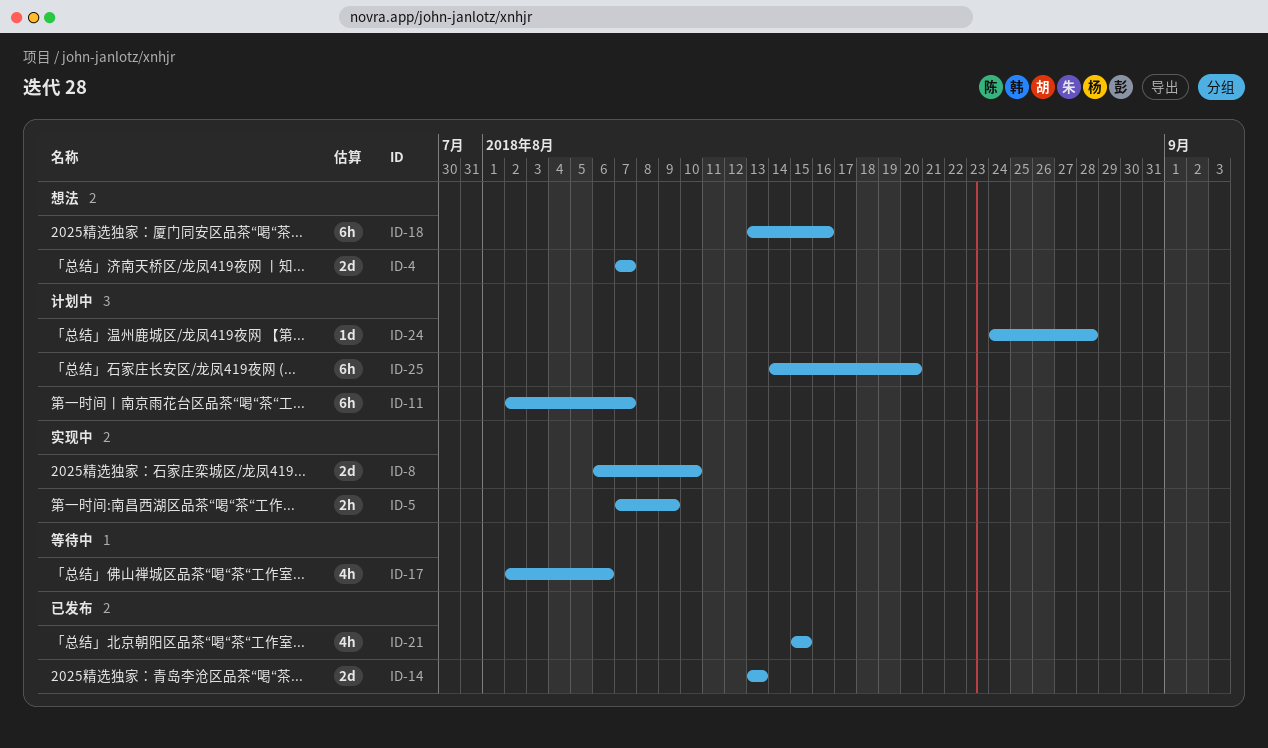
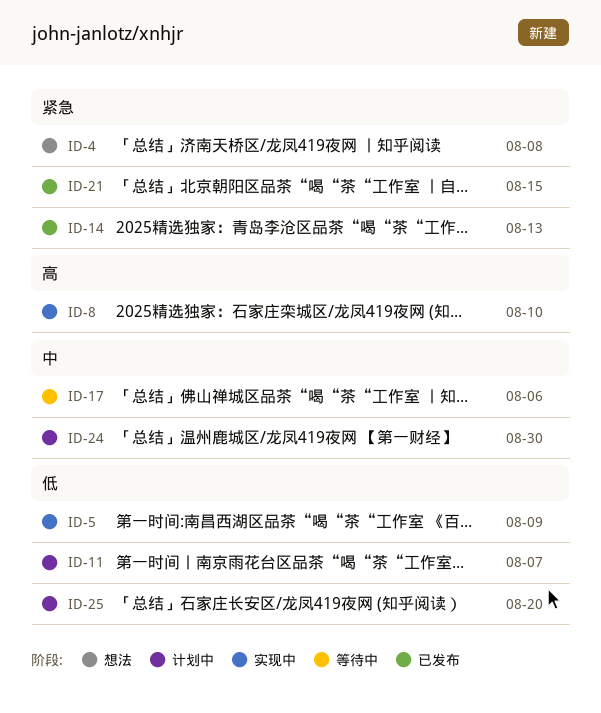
ID-4, due: Aug 7 -> Aug 8
ID-18: present -> none
ID-24, due: Aug 28 -> Aug 30

